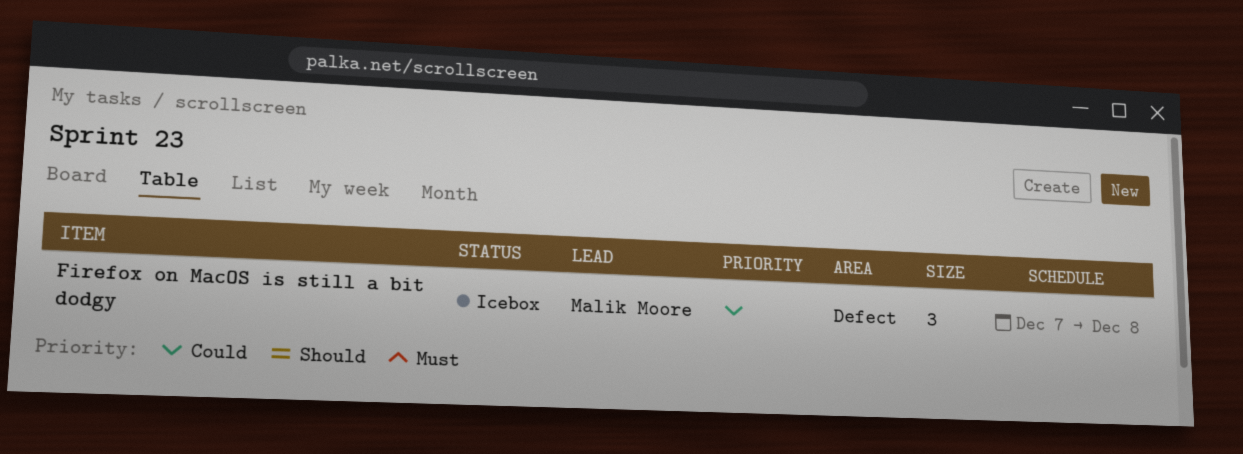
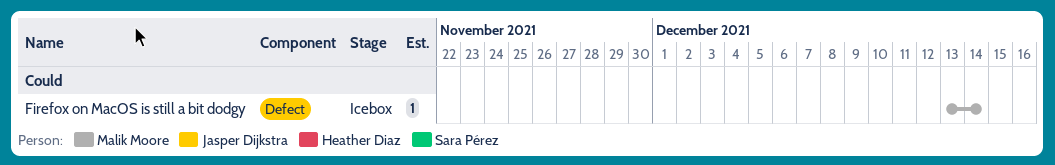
Firefox on MacOS is still a bit dodgy, estimate: 3 -> 1
Firefox on MacOS is still a bit dodgy, start: Dec 7 -> Dec 13
Firefox on MacOS is still a bit dodgy, due: Dec 8 -> Dec 14

